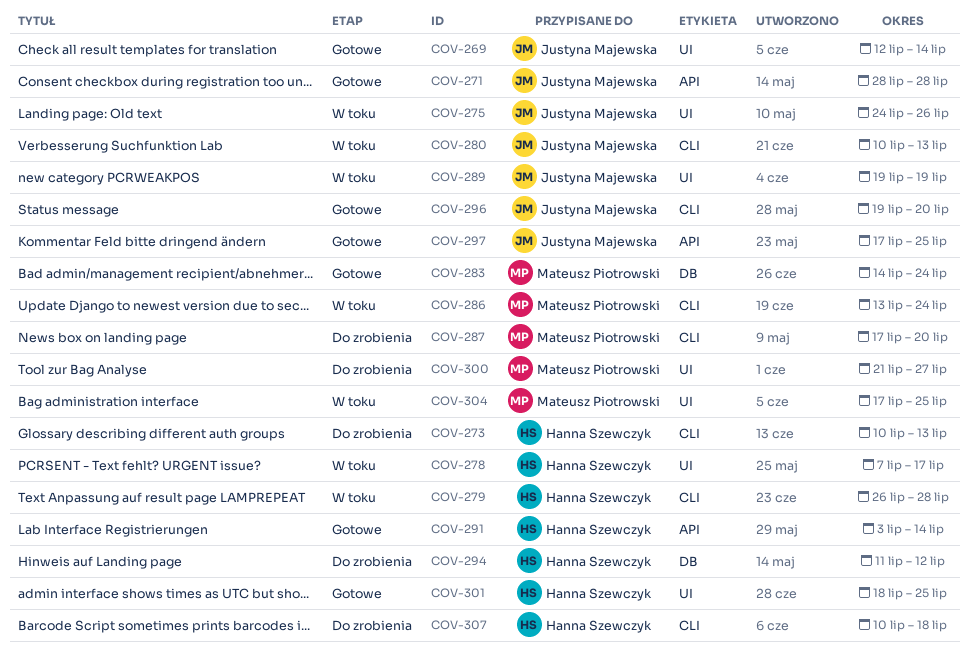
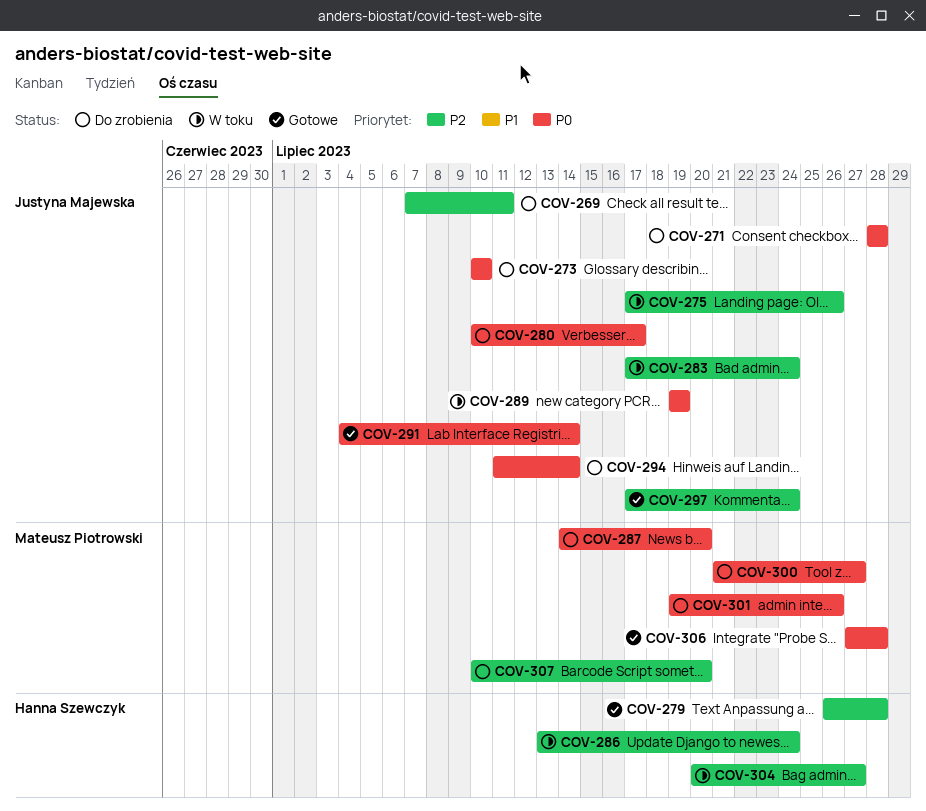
COV-269, status: Gotowe -> Do zrobienia
COV-269, start: Jul 12 -> Jul 7
COV-269, due: Jul 14 -> Jul 11
COV-271, status: Gotowe -> Do zrobienia
COV-273, owner: Hanna Szewczyk -> Justyna Majewska
COV-273, due: Jul 13 -> Jul 10
COV-275, start: Jul 24 -> Jul 17
COV-278: present -> none
COV-279, status: W toku -> Gotowe
COV-280, status: W toku -> Do zrobienia
COV-280, due: Jul 13 -> Jul 17
COV-283, status: Gotowe -> W toku
COV-283, owner: Mateusz Piotrowski -> Justyna Majewska
COV-283, start: Jul 14 -> Jul 17
COV-286, owner: Mateusz Piotrowski -> Hanna Szewczyk
COV-287, start: Jul 17 -> Jul 14
COV-291, owner: Hanna Szewczyk -> Justyna Majewska
COV-291, start: Jul 3 -> Jul 4
COV-294, owner: Hanna Szewczyk -> Justyna Majewska
COV-294, due: Jul 12 -> Jul 14
COV-296: present -> none
COV-297, due: Jul 25 -> Jul 24
COV-301, status: Gotowe -> Do zrobienia
COV-301, owner: Hanna Szewczyk -> Mateusz Piotrowski
COV-301, start: Jul 18 -> Jul 19
COV-301, due: Jul 25 -> Jul 26
COV-304, owner: Mateusz Piotrowski -> Hanna Szewczyk
COV-304, start: Jul 17 -> Jul 20
COV-304, due: Jul 25 -> Jul 27
COV-306: none -> present
COV-307, owner: Hanna Szewczyk -> Mateusz Piotrowski
COV-307, due: Jul 18 -> Jul 20

